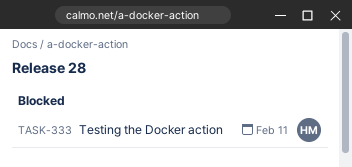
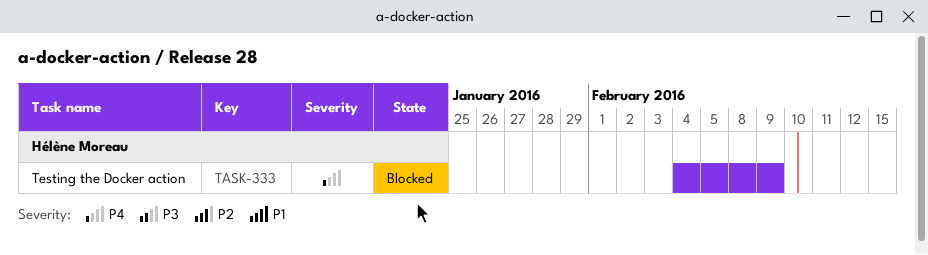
TASK-333, due: Feb 11 -> Feb 9

